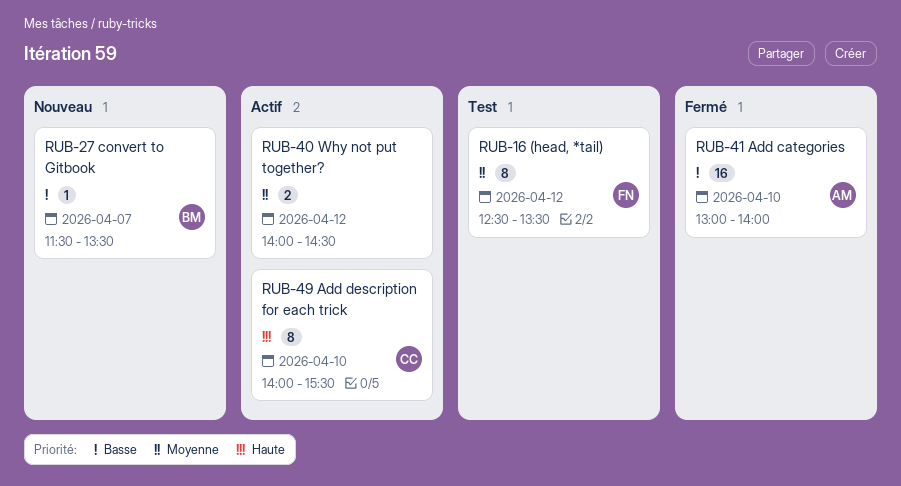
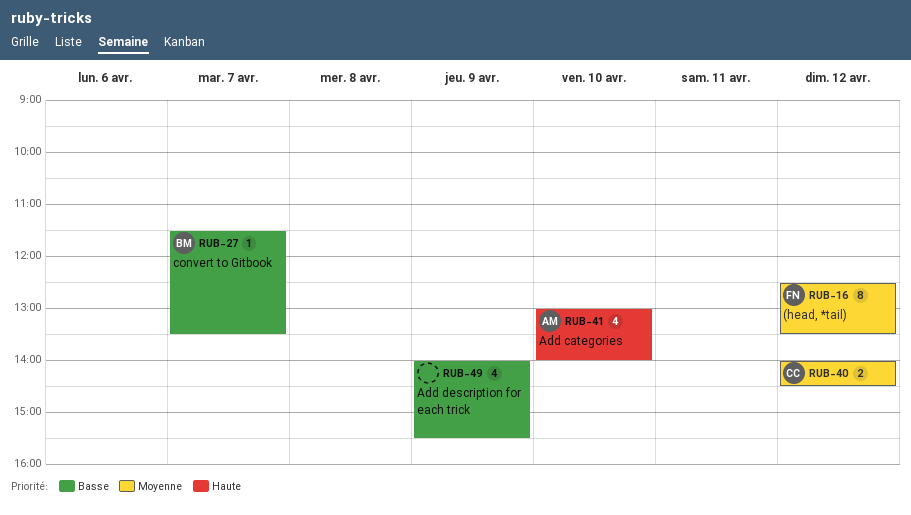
RUB-40, owner: none -> CC
RUB-41, priority: Basse -> Haute
RUB-41, estimate: 16 -> 4
RUB-49, owner: CC -> none
RUB-49, priority: Haute -> Basse
RUB-49, estimate: 8 -> 4
RUB-49, day: Apr 10 -> Apr 9

